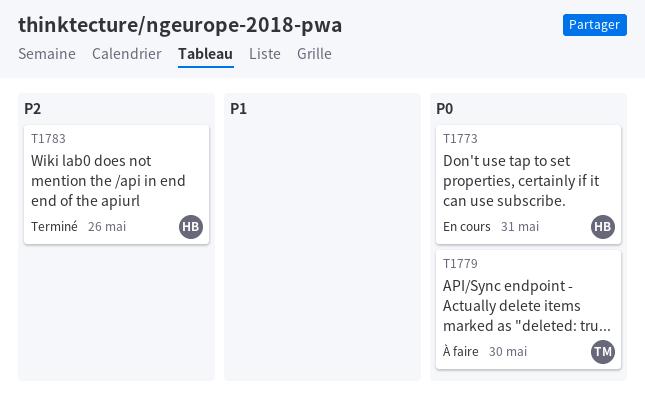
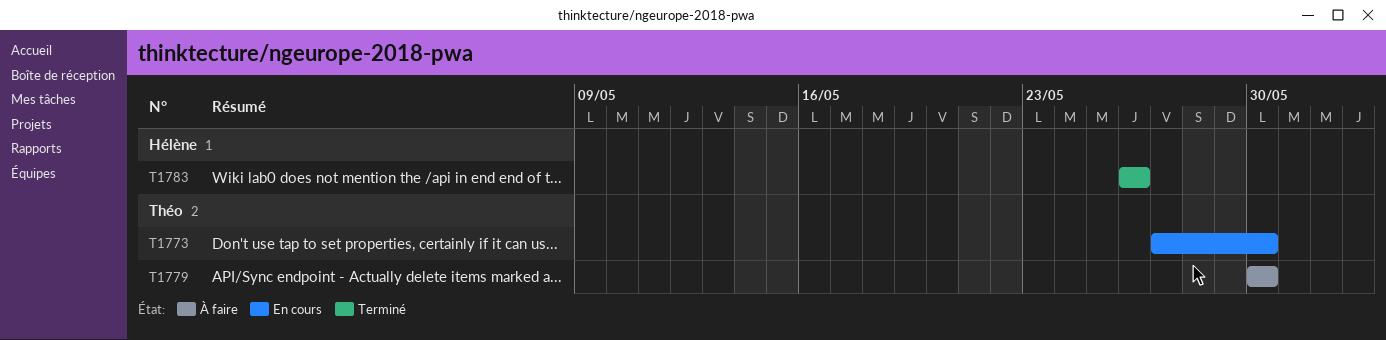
T1773, owner: Hélène -> Théo
T1773, due: May 31 -> May 30

